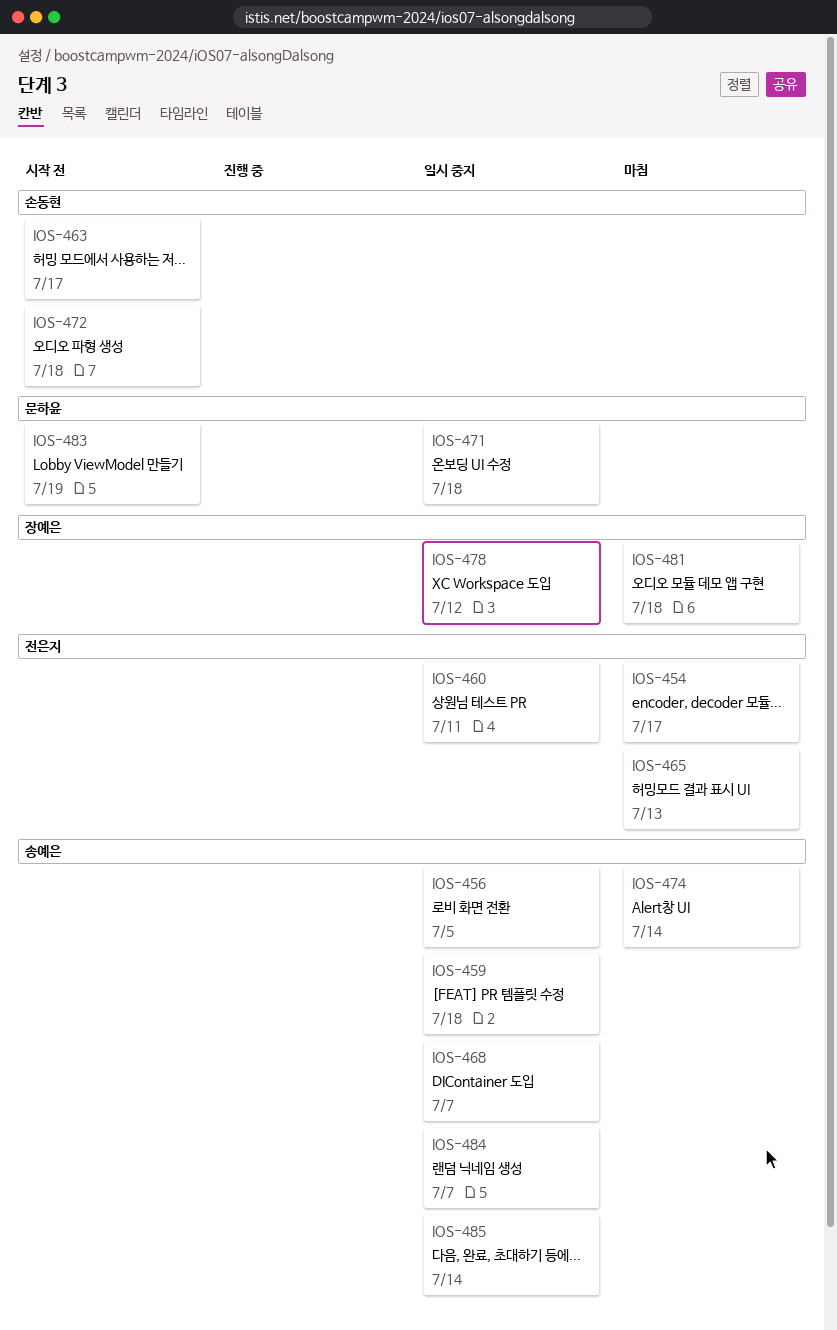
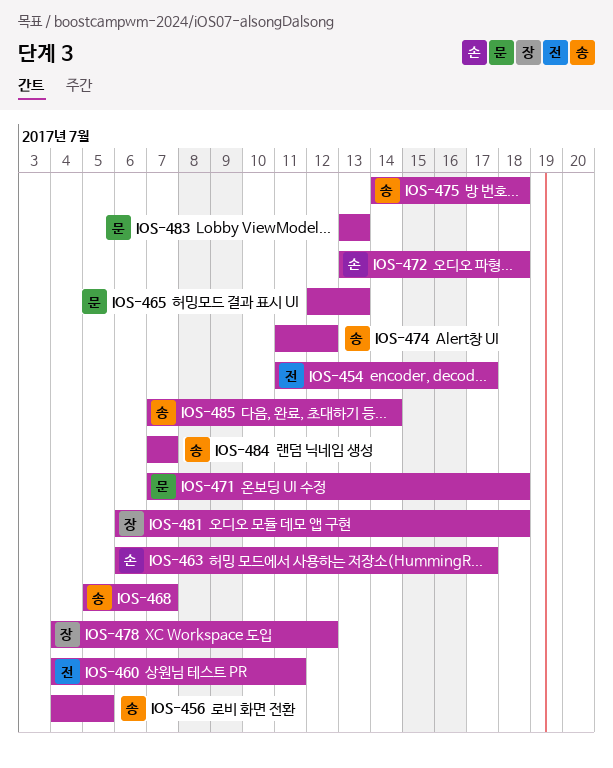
IOS-459: present -> none
IOS-465, owner: 전은지 -> 문하윤
IOS-474, due: Jul 14 -> Jul 12
IOS-475: none -> present
IOS-483, due: Jul 19 -> Jul 13

